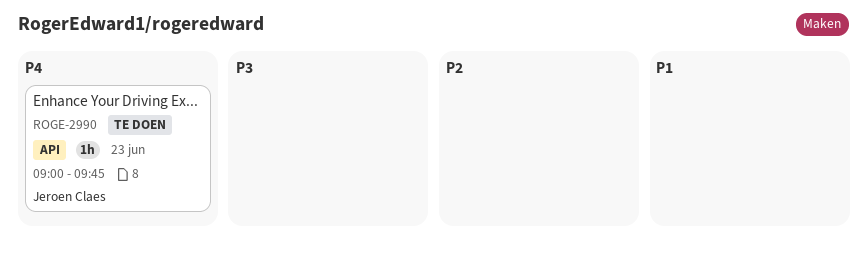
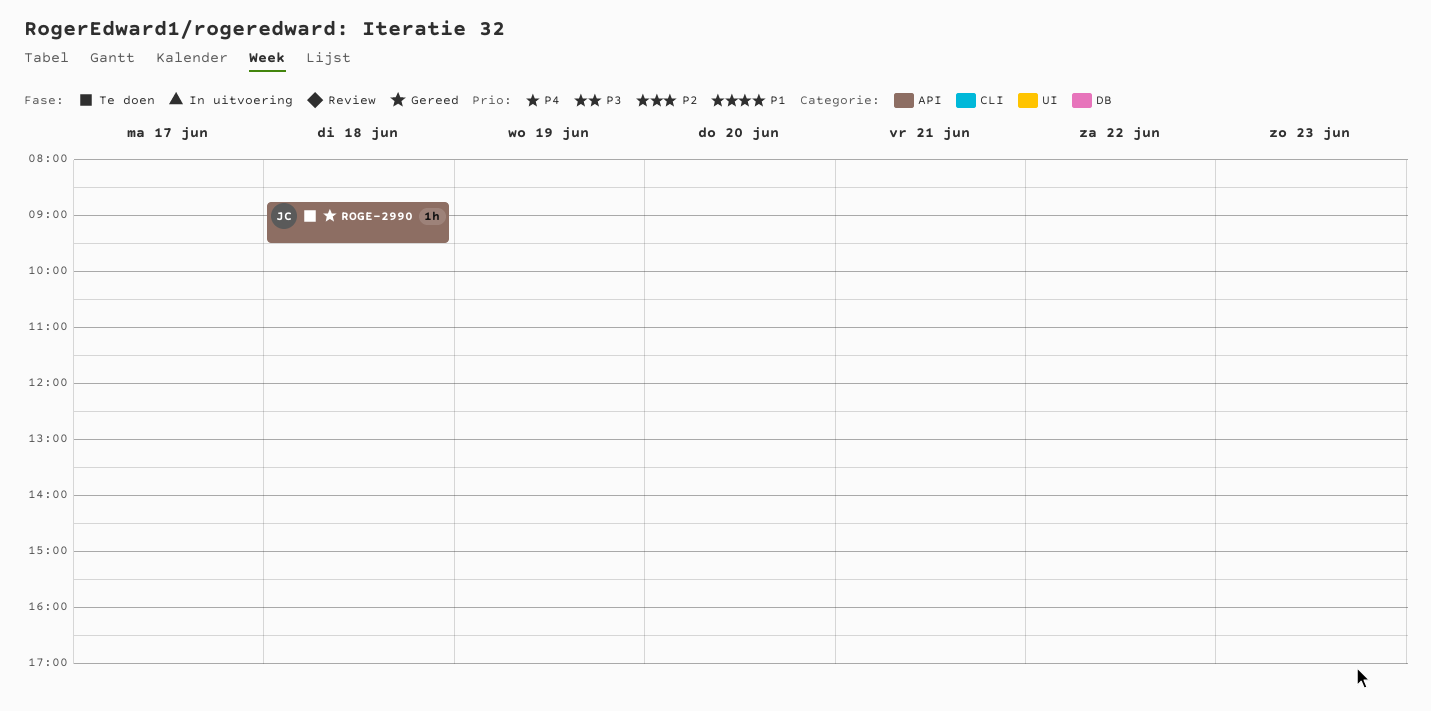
ROGE-2990, day: Jun 23 -> Jun 18
ROGE-2990, begins: 09:00 -> 08:45
ROGE-2990, ends: 09:45 -> 09:30

